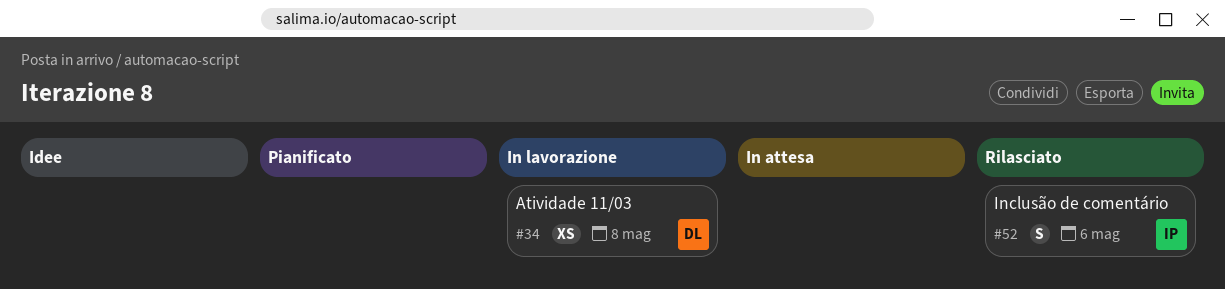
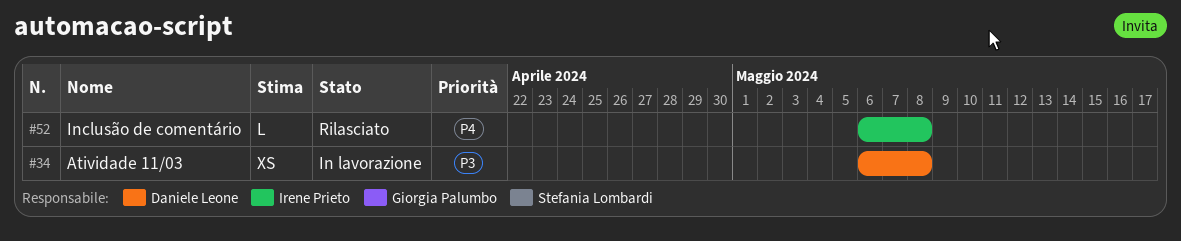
#52, estimate: S -> L
#52, due: May 6 -> May 8

